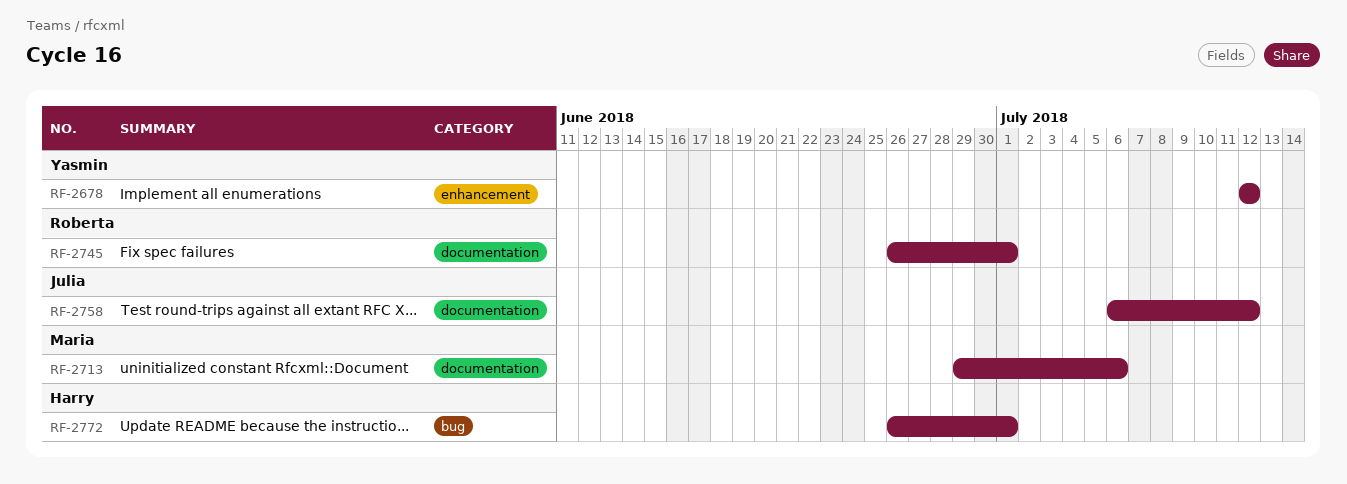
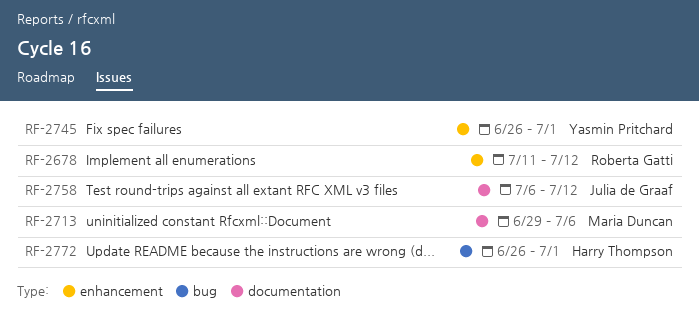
RF-2678, owner: Yasmin Pritchard -> Roberta Gatti
RF-2678, start: Jul 12 -> Jul 11
RF-2745, owner: Roberta Gatti -> Yasmin Pritchard
RF-2745, label: documentation -> enhancement

